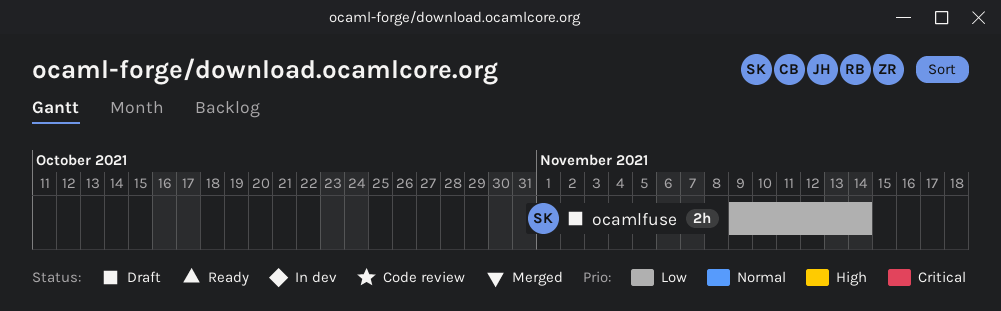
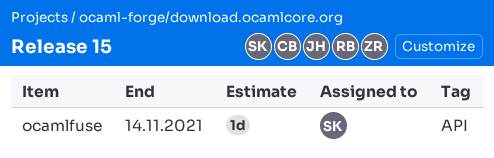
ocamlfuse, estimate: 2h -> 1d

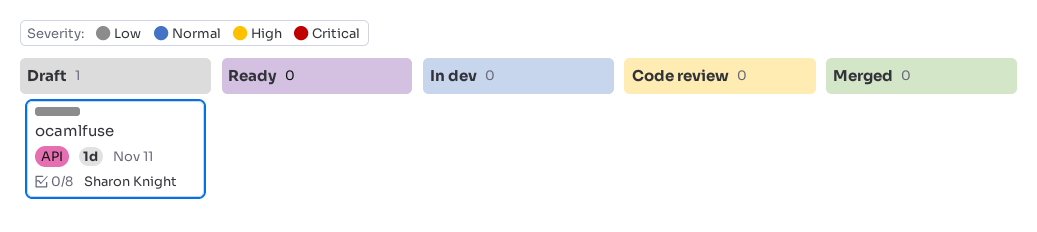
ocamlfuse, due: Nov 14 -> Nov 11

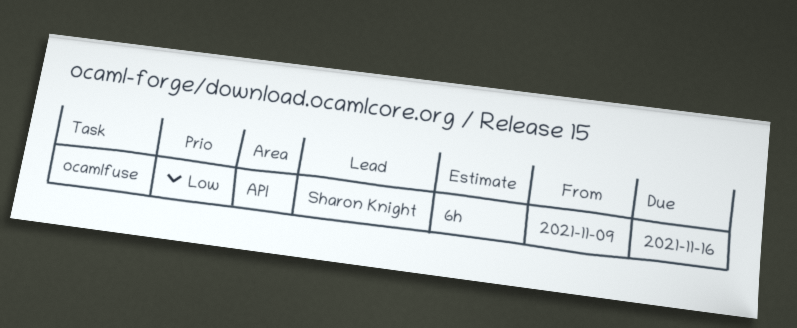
ocamlfuse, estimate: 1d -> 6h
ocamlfuse, due: Nov 11 -> Nov 16

